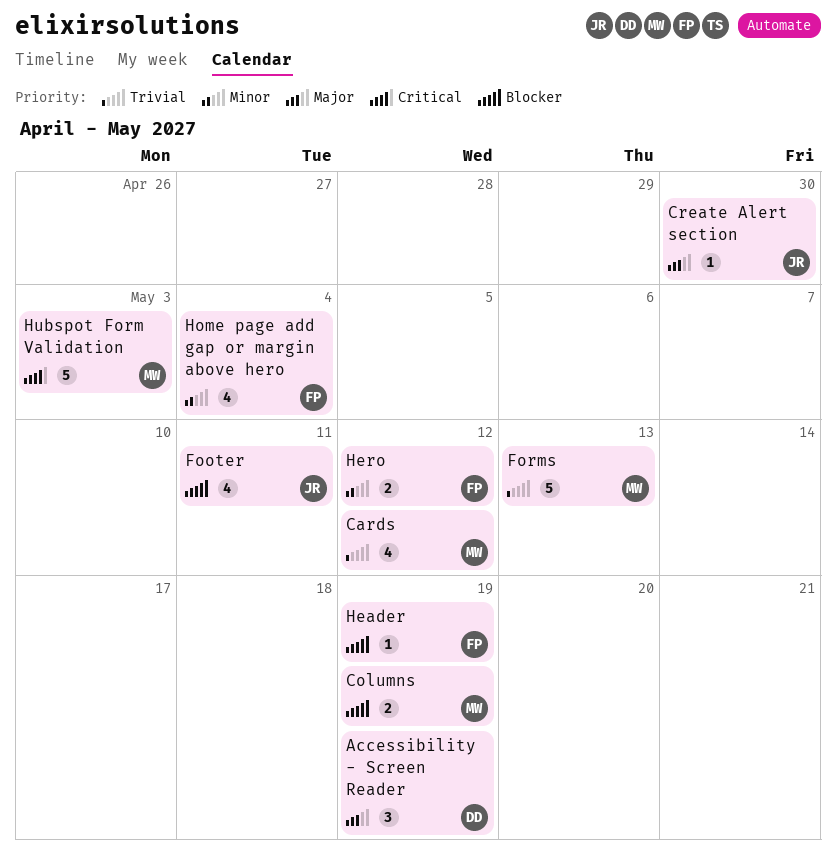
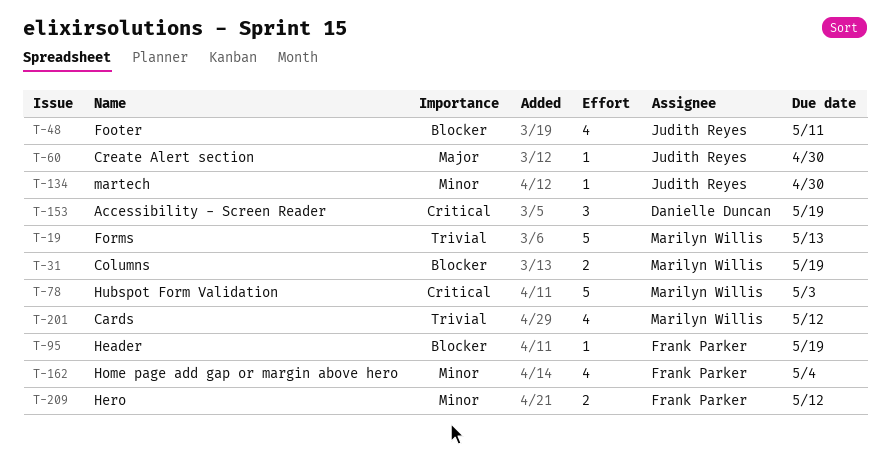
Accessibility - Screen Reader, priority: Major -> Critical
martech: none -> present

